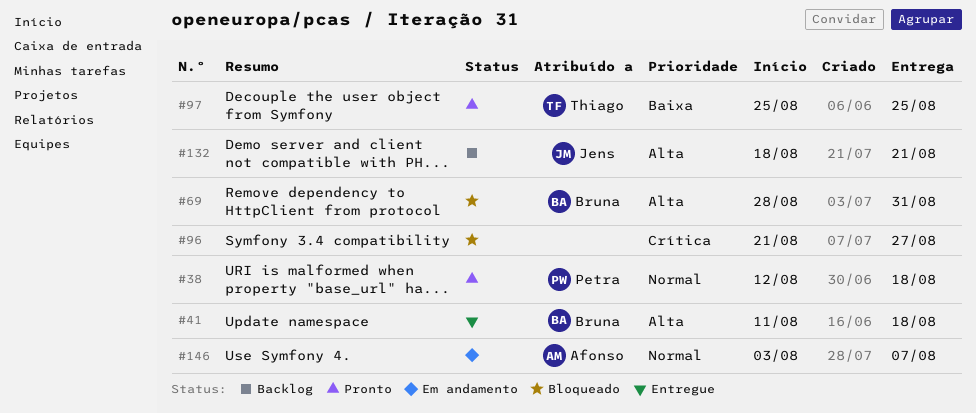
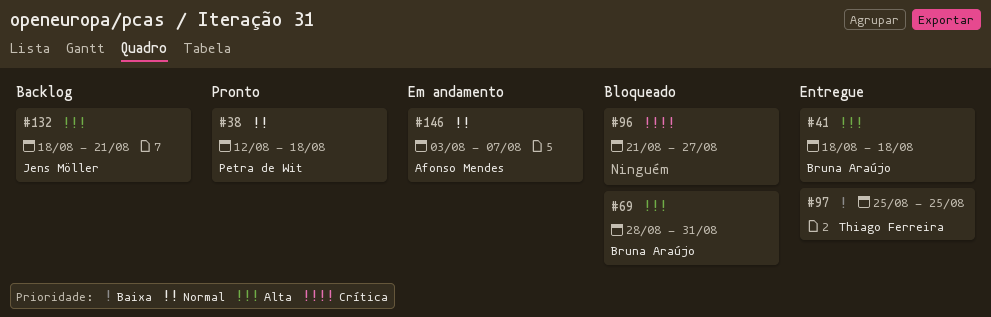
#41, start: Aug 11 -> Aug 18
#97, status: Pronto -> Entregue

